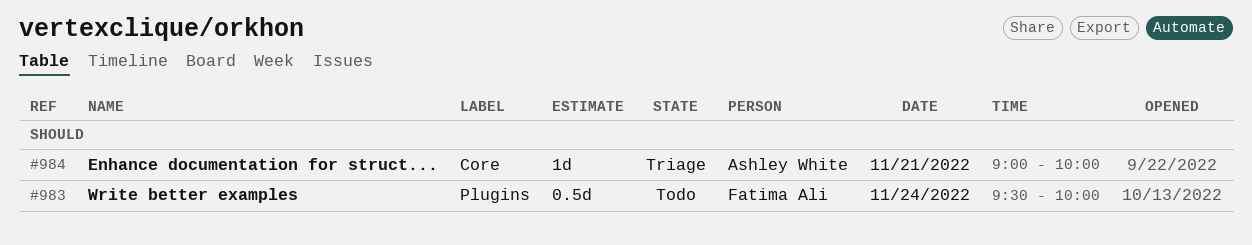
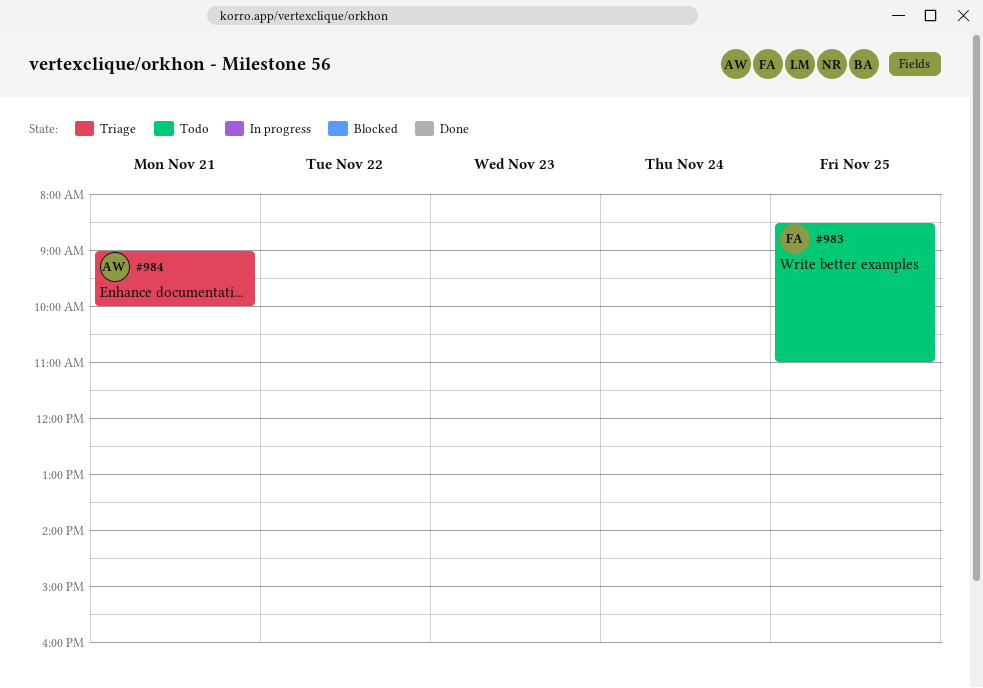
#983, day: Nov 24 -> Nov 25
#983, begins: 09:30 -> 08:30
#983, ends: 10:00 -> 11:00

